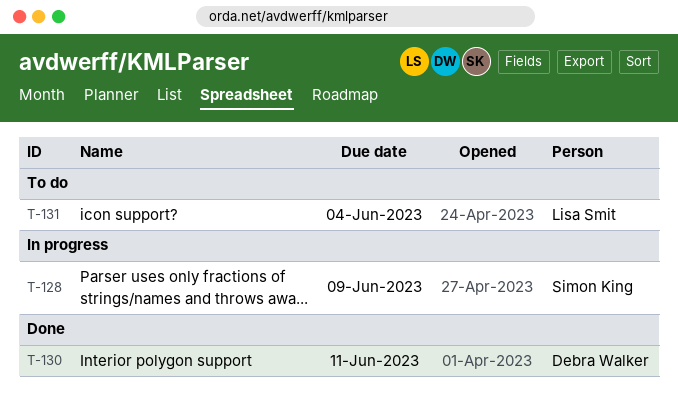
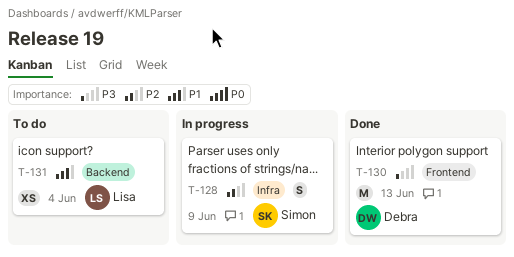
T-130, due: Jun 11 -> Jun 13

